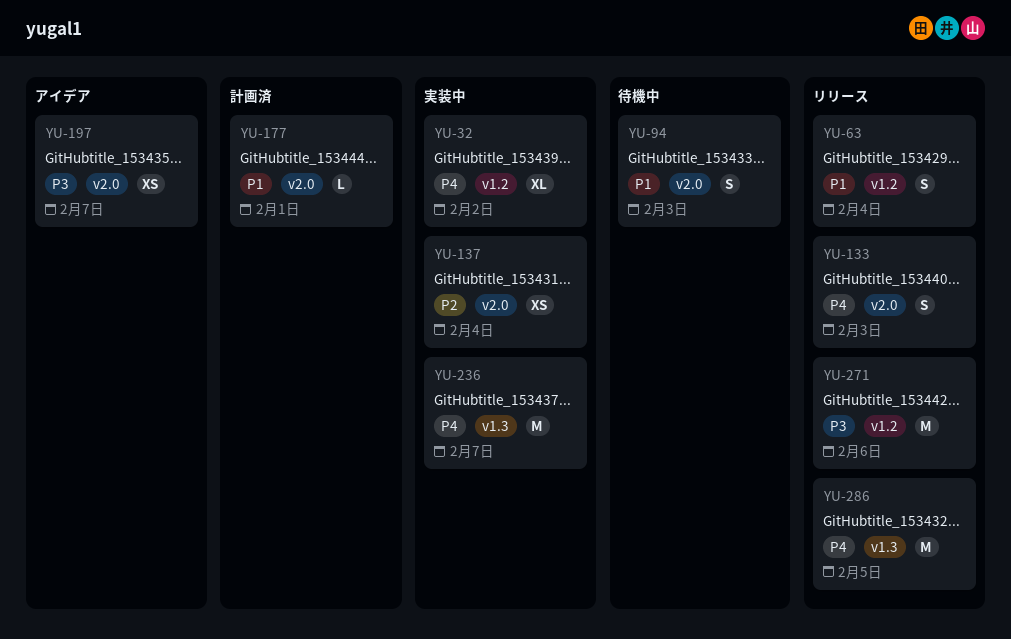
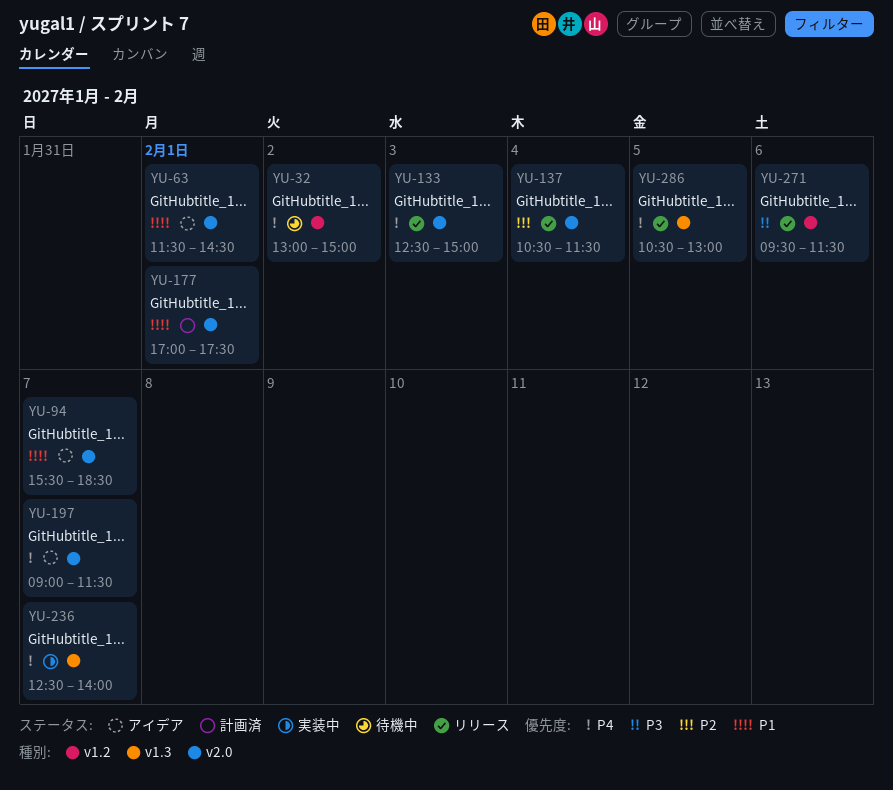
YU-32, status: 実装中 -> 待機中
YU-63, status: リリース -> アイデア
YU-63, label: v1.2 -> v2.0
YU-63, day: Feb 4 -> Feb 1
YU-94, status: 待機中 -> アイデア
YU-94, day: Feb 3 -> Feb 7
YU-137, status: 実装中 -> リリース
YU-197, priority: P3 -> P4

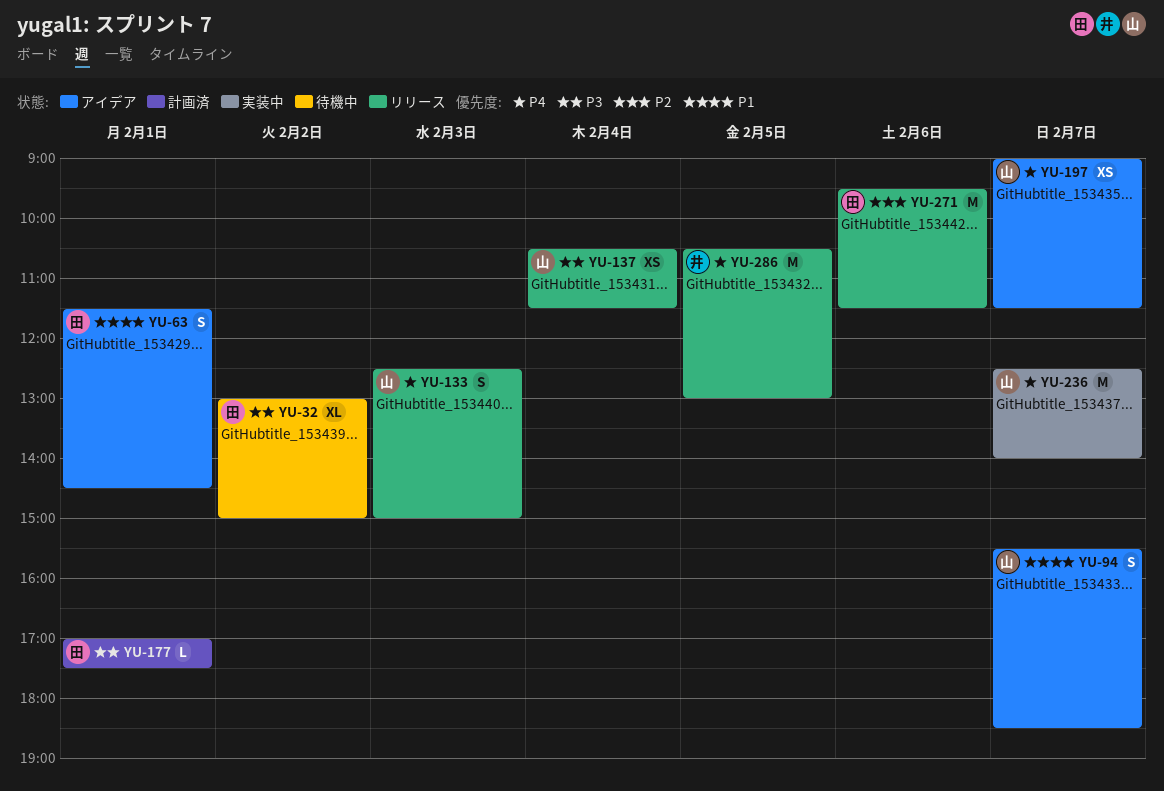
YU-32, priority: P4 -> P3
YU-137, priority: P2 -> P3
YU-177, priority: P1 -> P3
YU-271, priority: P3 -> P2

